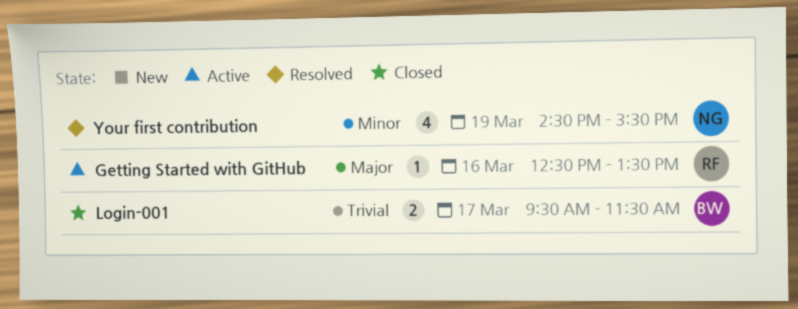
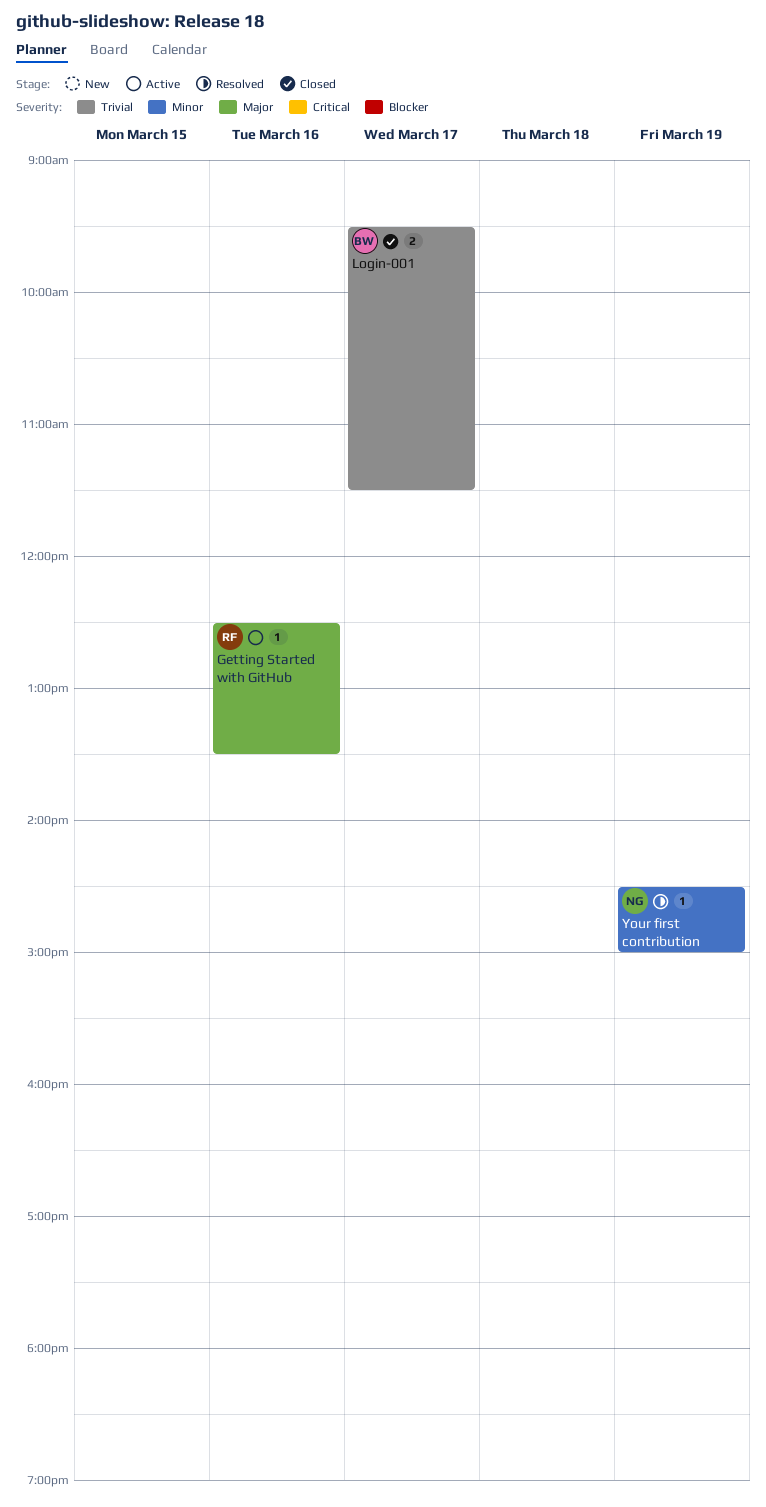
Your first contribution, estimate: 4 -> 1
Your first contribution, ends: 15:30 -> 15:00

